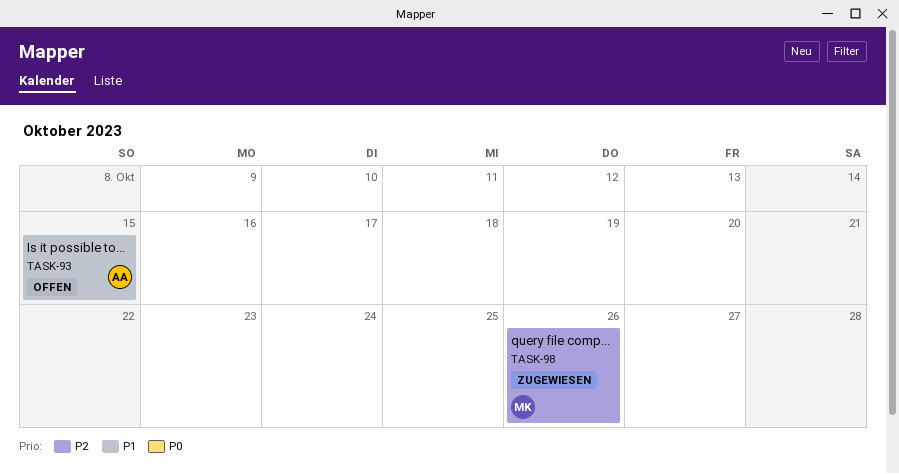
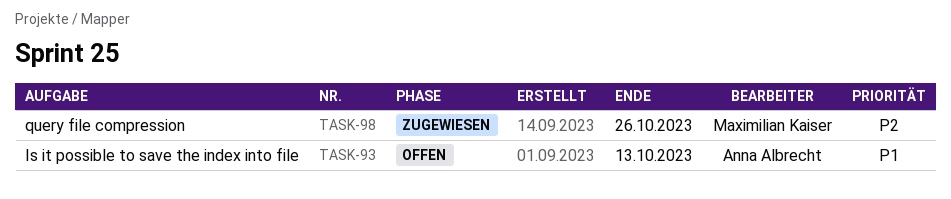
TASK-93, due: Oct 15 -> Oct 13

